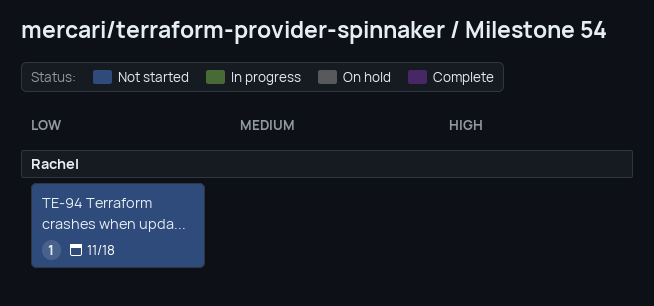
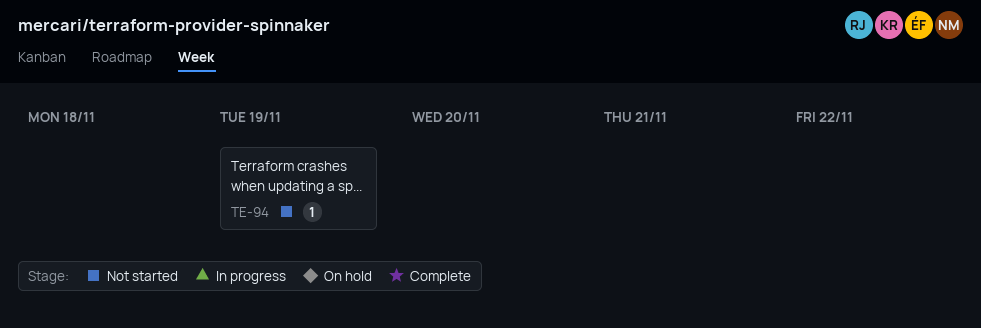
TE-94, due: Nov 18 -> Nov 19

